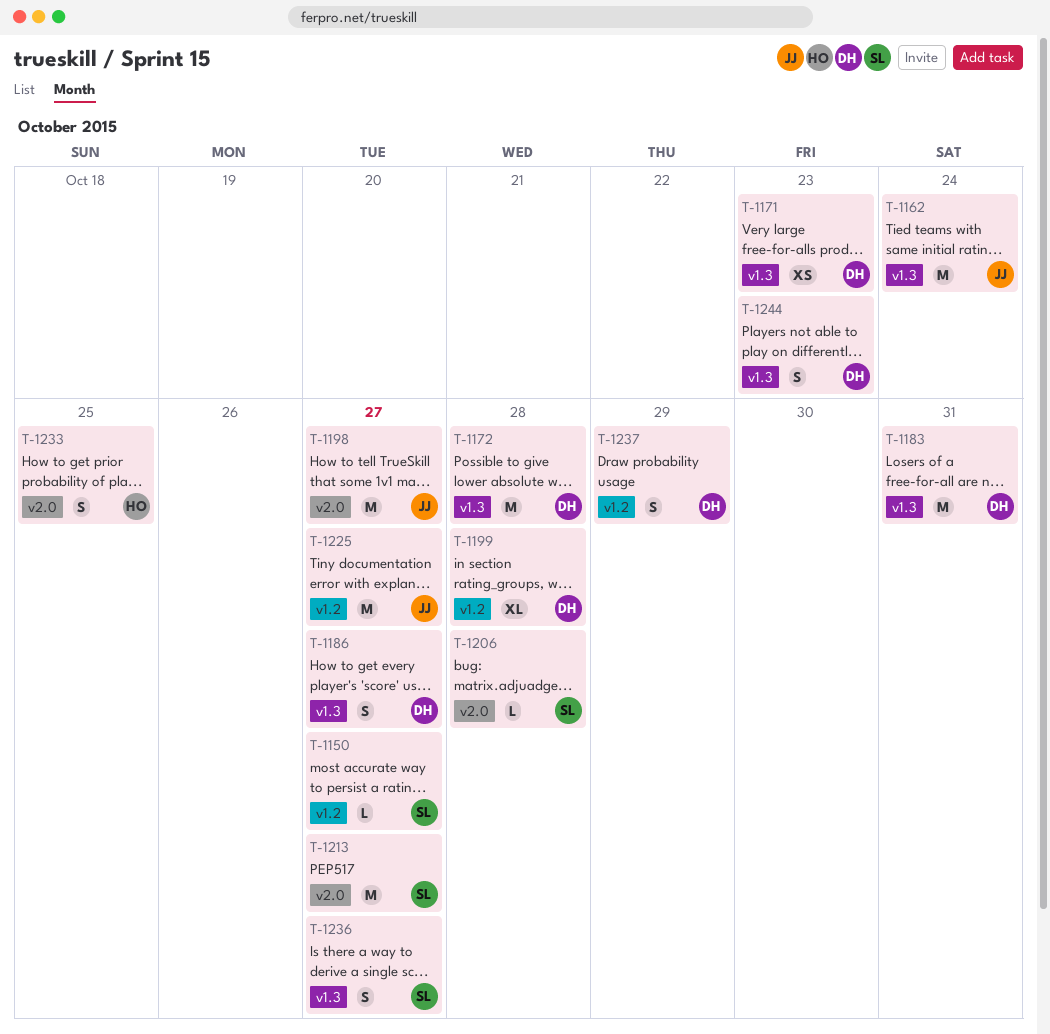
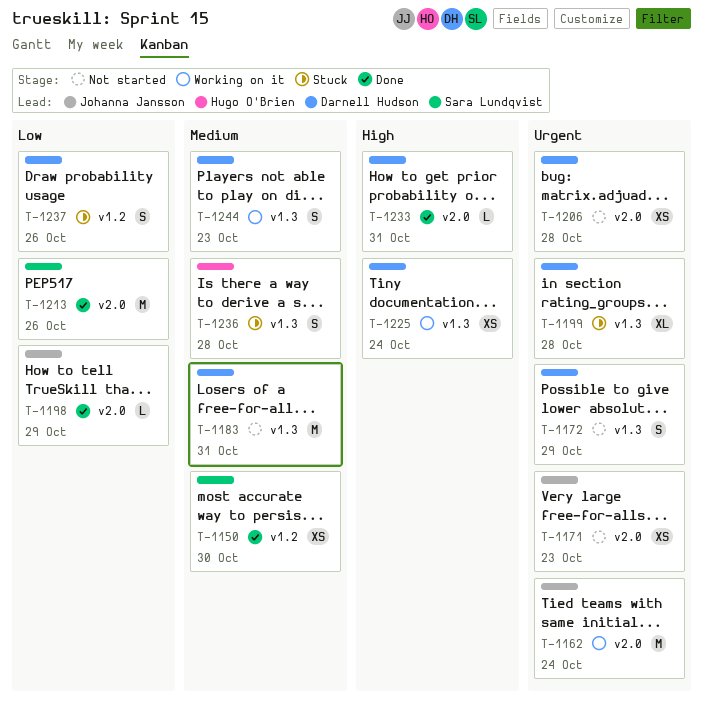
T-1150, estimate: L -> XS
T-1150, due: Oct 27 -> Oct 30
T-1162, label: v1.3 -> v2.0
T-1171, owner: Darnell Hudson -> Johanna Jansson
T-1171, label: v1.3 -> v2.0
T-1172, estimate: M -> S
T-1172, due: Oct 28 -> Oct 29
T-1186: present -> none
T-1198, estimate: M -> L
T-1198, due: Oct 27 -> Oct 29
T-1199, label: v1.2 -> v1.3
T-1206, owner: Sara Lundqvist -> Darnell Hudson
T-1206, estimate: L -> XS
T-1213, due: Oct 27 -> Oct 26
T-1225, owner: Johanna Jansson -> Darnell Hudson
T-1225, label: v1.2 -> v1.3
T-1225, estimate: M -> XS
T-1225, due: Oct 27 -> Oct 24
T-1233, owner: Hugo O'Brien -> Darnell Hudson
T-1233, estimate: S -> L
T-1233, due: Oct 25 -> Oct 31
T-1236, owner: Sara Lundqvist -> Hugo O'Brien
T-1236, due: Oct 27 -> Oct 28
T-1237, due: Oct 29 -> Oct 26

